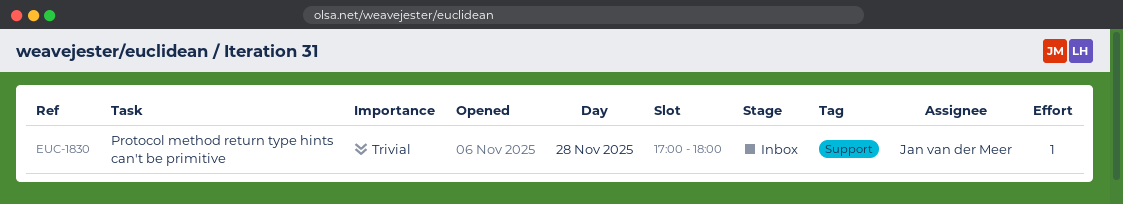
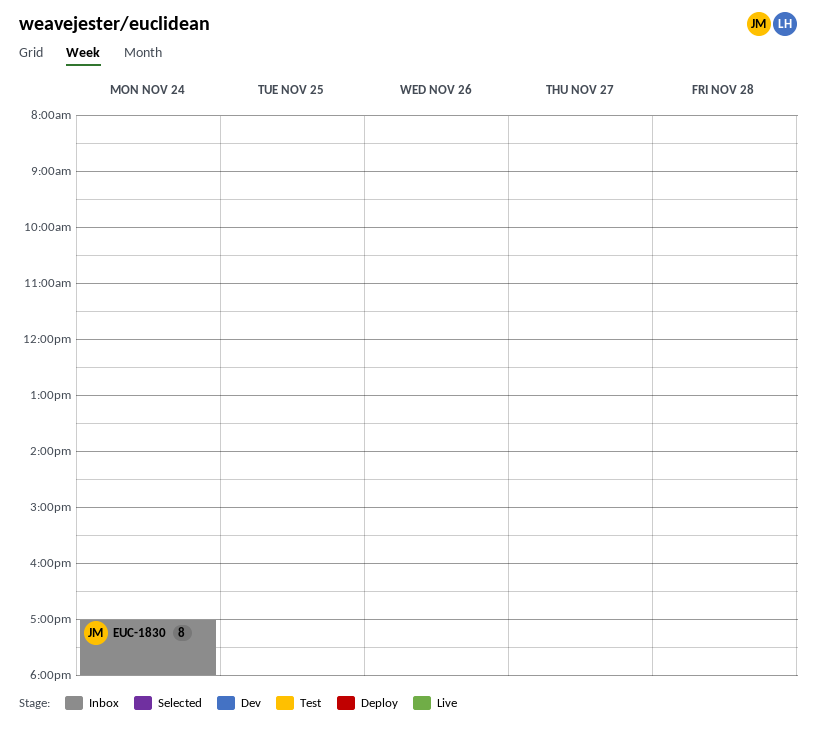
EUC-1830, estimate: 1 -> 8
EUC-1830, day: Nov 28 -> Nov 24

